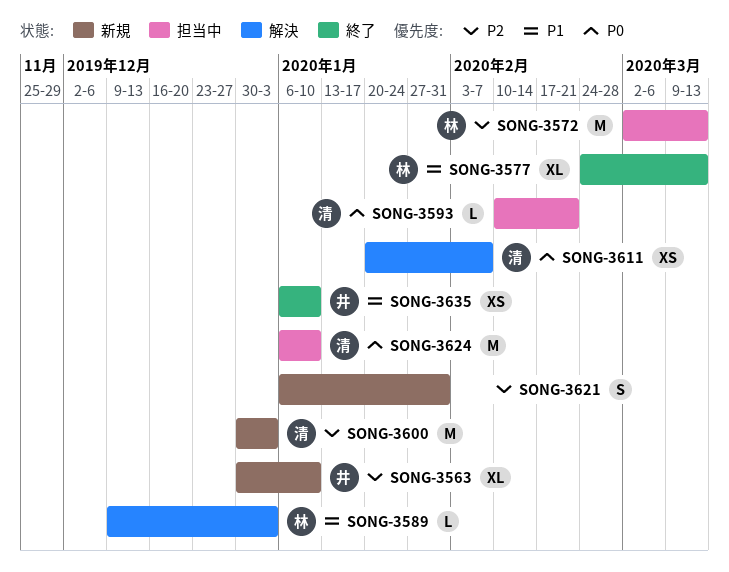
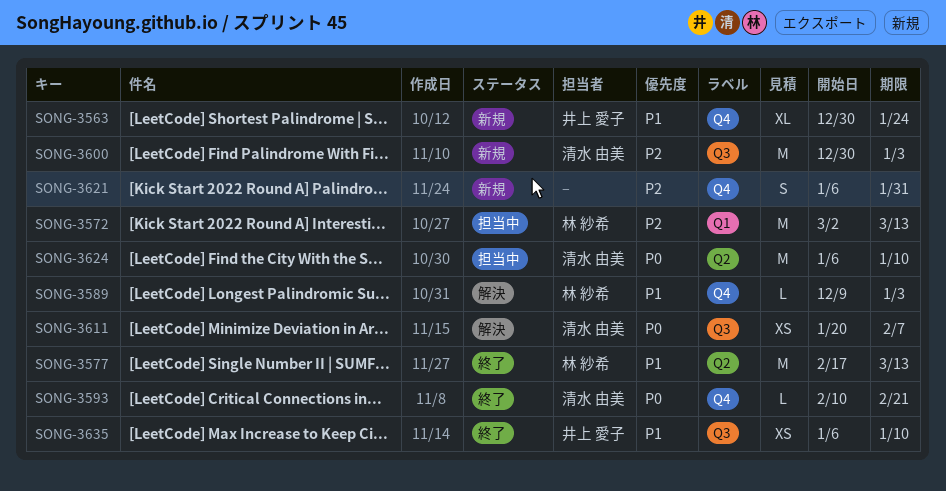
SONG-3563, priority: P2 -> P1
SONG-3563, due: Jan 10 -> Jan 24
SONG-3577, estimate: XL -> M
SONG-3577, start: Feb 24 -> Feb 17
SONG-3593, status: 担当中 -> 終了

